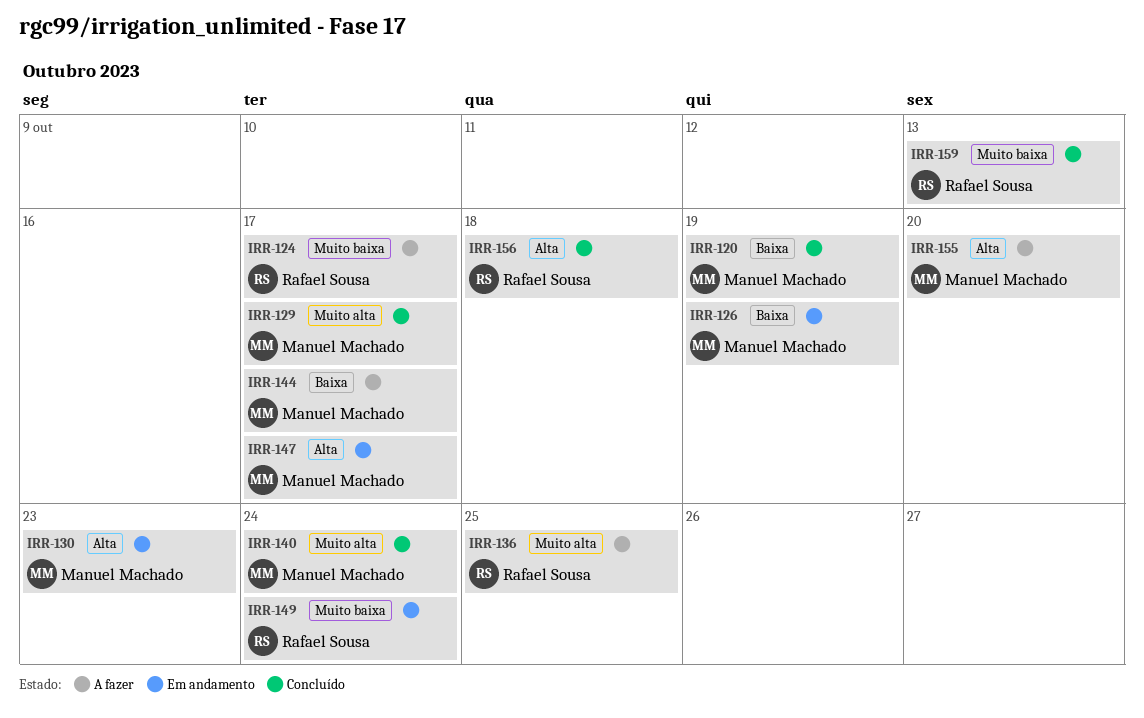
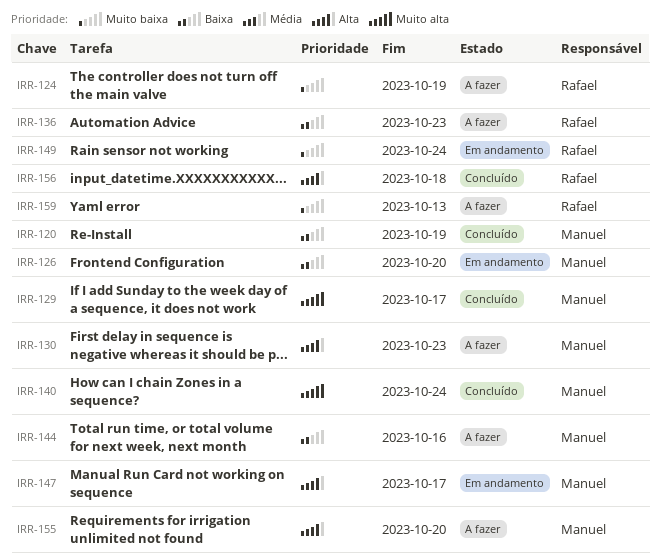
IRR-124, due: Oct 17 -> Oct 19
IRR-126, due: Oct 19 -> Oct 20
IRR-130, status: Em andamento -> A fazer
IRR-136, priority: Muito alta -> Baixa
IRR-136, due: Oct 25 -> Oct 23
IRR-144, due: Oct 17 -> Oct 16
IRR-159, status: Concluído -> A fazer

